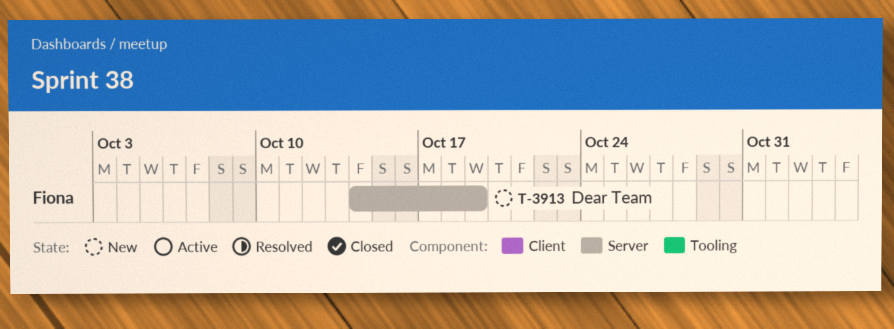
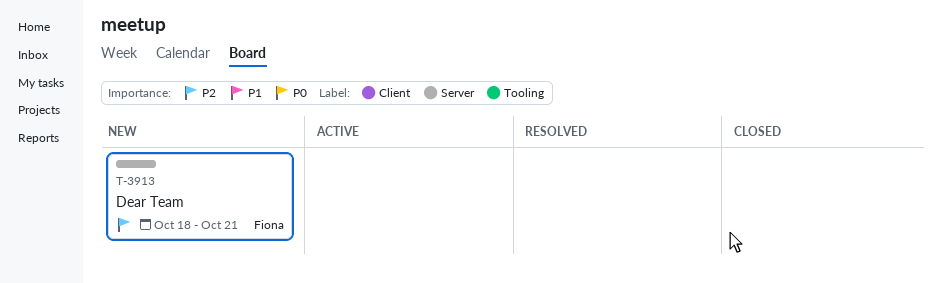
T-3913, start: Oct 14 -> Oct 18
T-3913, due: Oct 19 -> Oct 21

